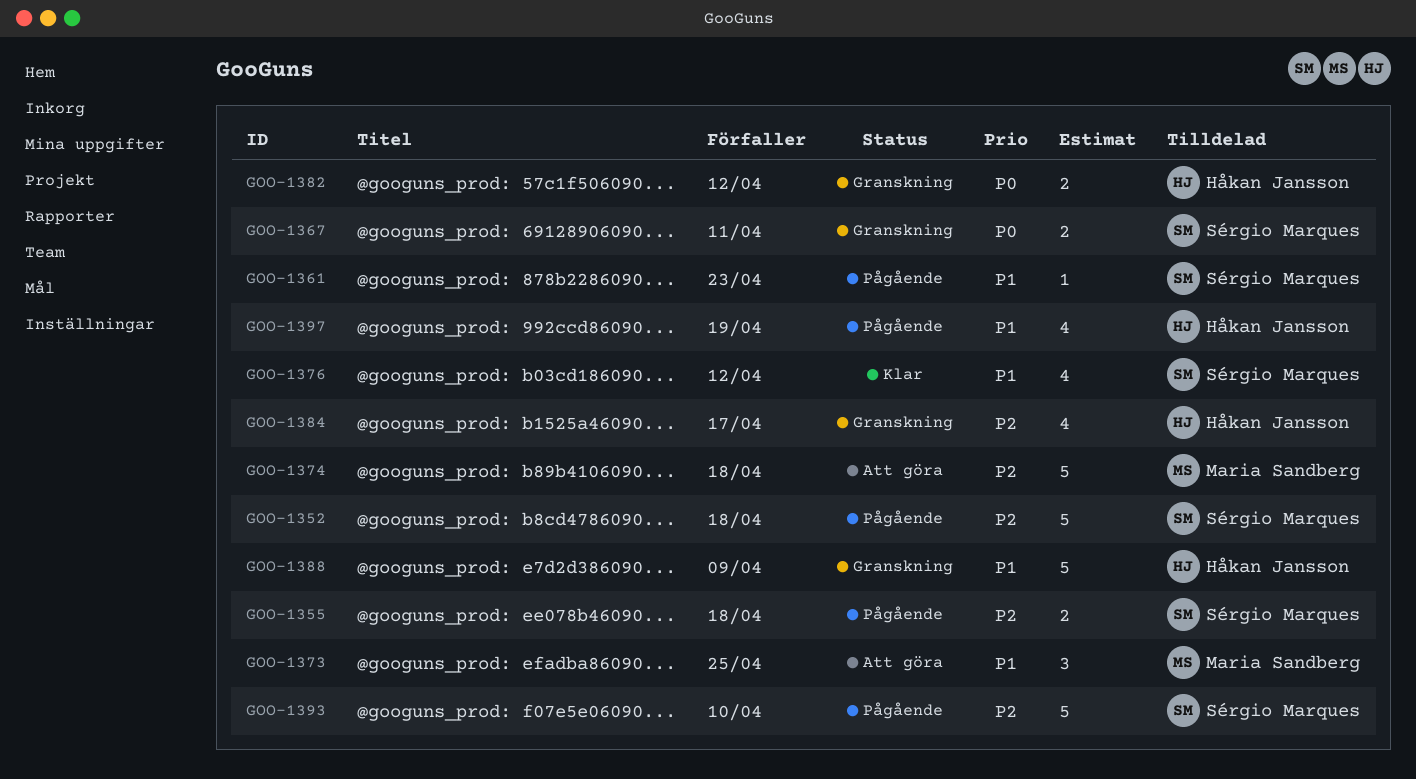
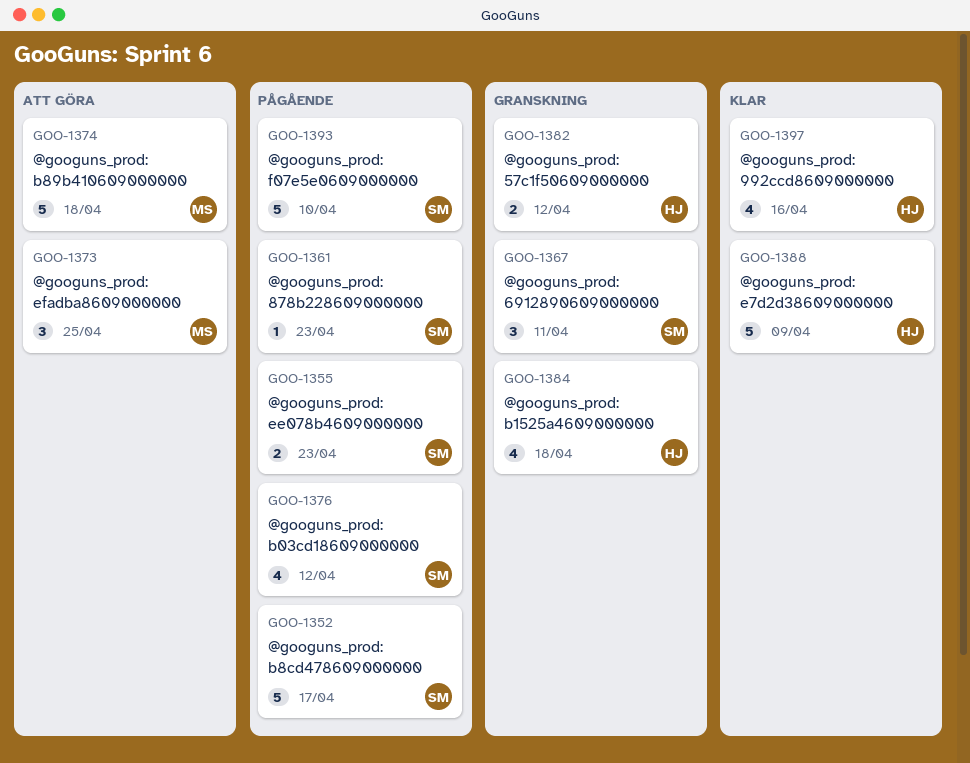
GOO-1352, due: Apr 18 -> Apr 17
GOO-1355, due: Apr 18 -> Apr 23
GOO-1367, estimate: 2 -> 3
GOO-1376, status: Klar -> Pågående
GOO-1384, due: Apr 17 -> Apr 18
GOO-1388, status: Granskning -> Klar
GOO-1397, status: Pågående -> Klar
GOO-1397, due: Apr 19 -> Apr 16

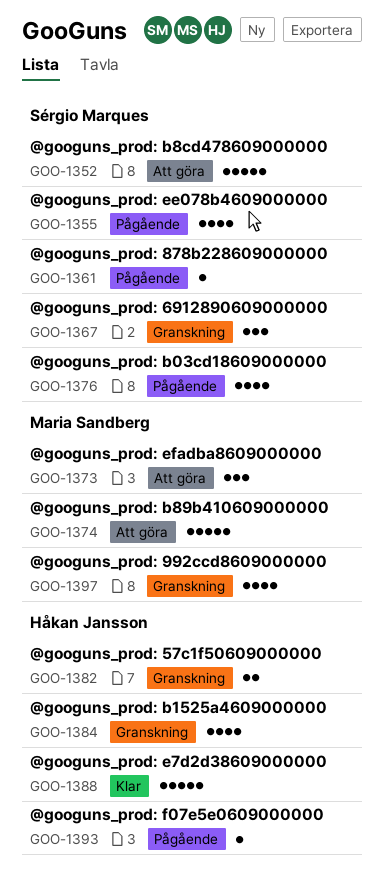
GOO-1352, status: Pågående -> Att göra
GOO-1355, estimate: 2 -> 4
GOO-1393, owner: Sérgio Marques -> Håkan Jansson
GOO-1393, estimate: 5 -> 1
GOO-1397, status: Klar -> Granskning
GOO-1397, owner: Håkan Jansson -> Maria Sandberg

